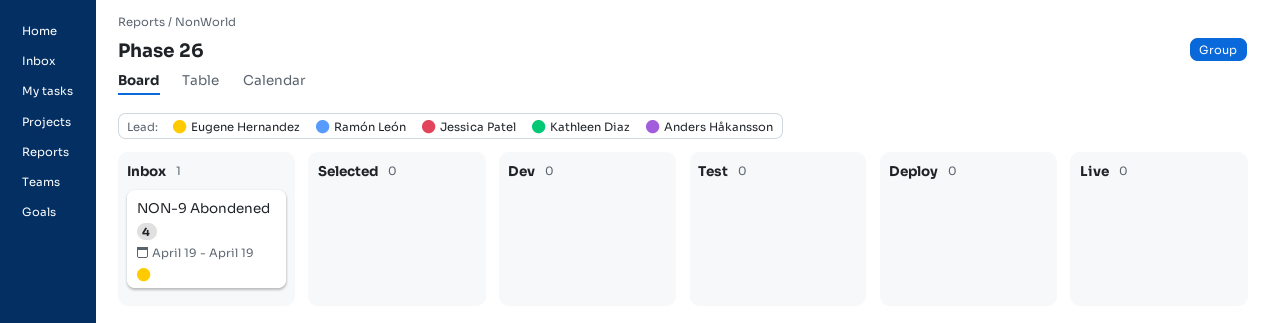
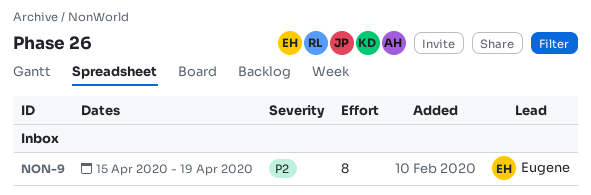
NON-9, estimate: 4 -> 8
NON-9, start: Apr 19 -> Apr 15

